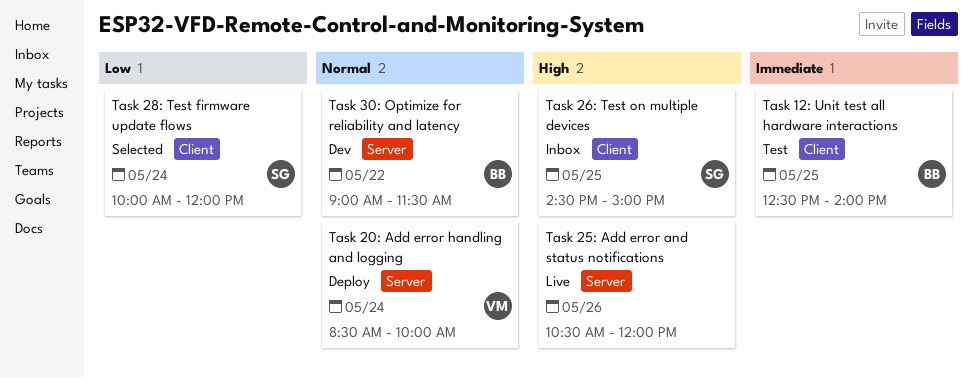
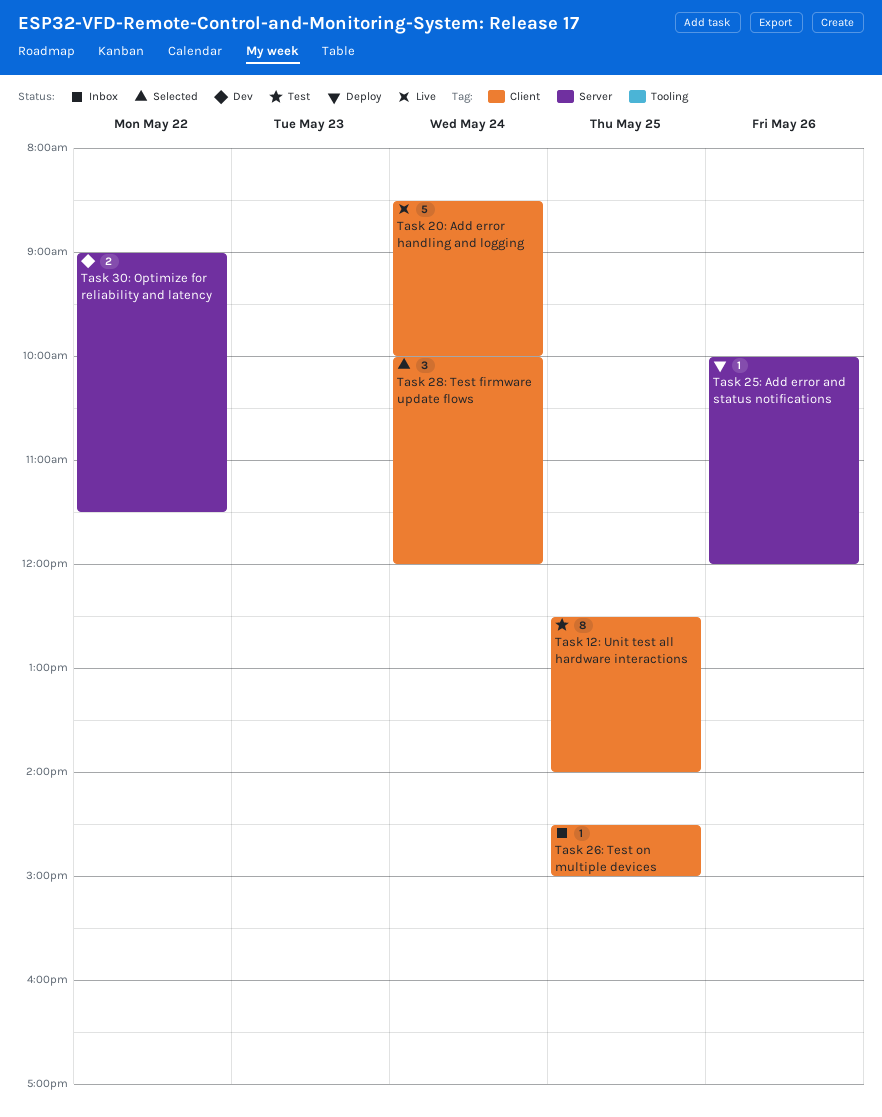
Task 20: Add error handling and logging, status: Deploy -> Live
Task 20: Add error handling and logging, label: Server -> Client
Task 25: Add error and status notifications, status: Live -> Deploy
Task 25: Add error and status notifications, begins: 10:30 -> 10:00

